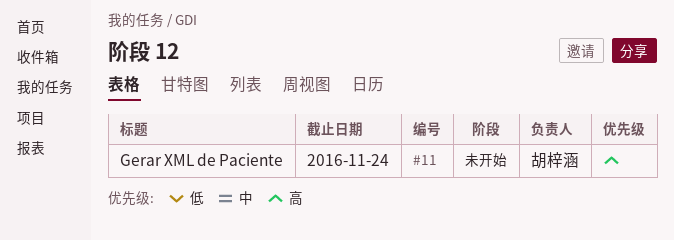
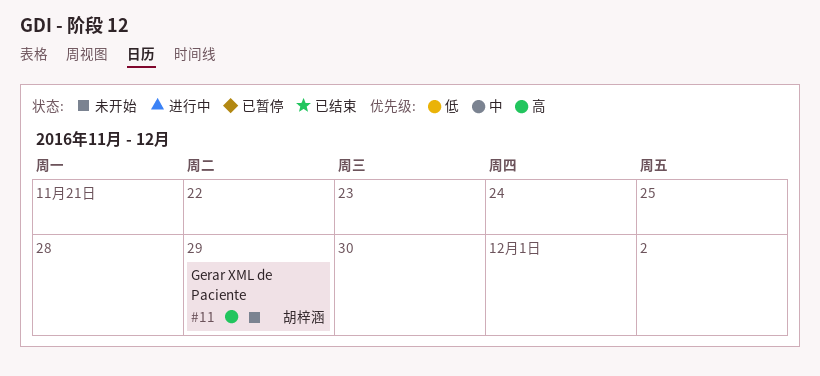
#11, due: Nov 24 -> Nov 29

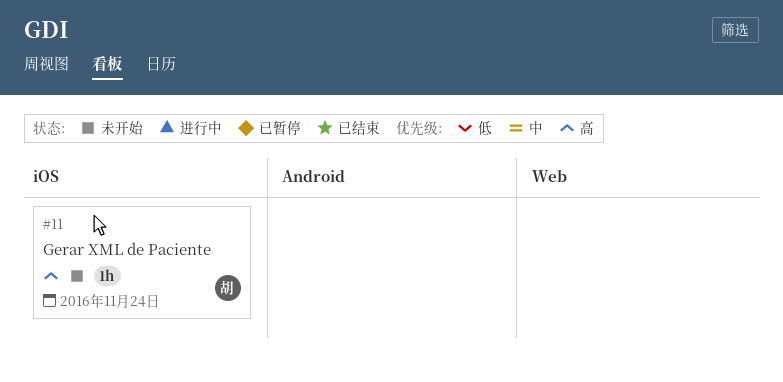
#11, due: Nov 29 -> Nov 24

